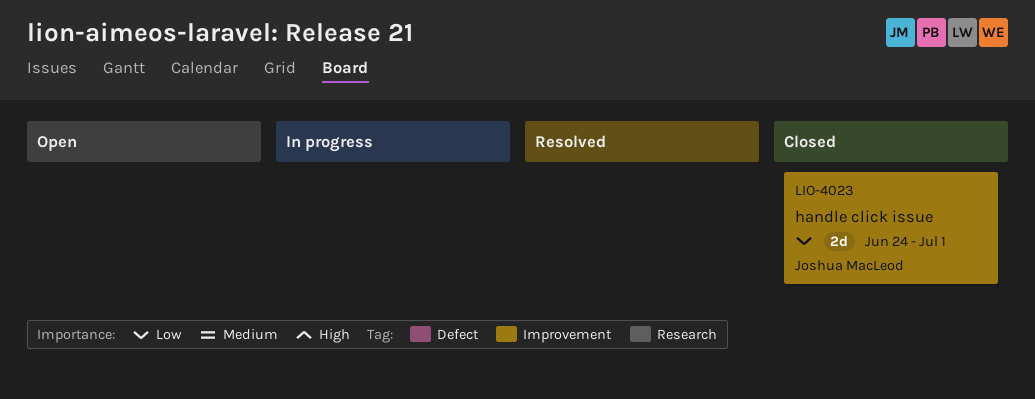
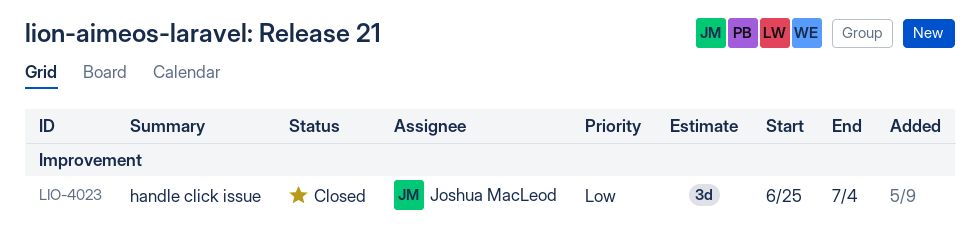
LIO-4023, estimate: 2d -> 3d
LIO-4023, start: Jun 24 -> Jun 25
LIO-4023, due: Jul 1 -> Jul 4

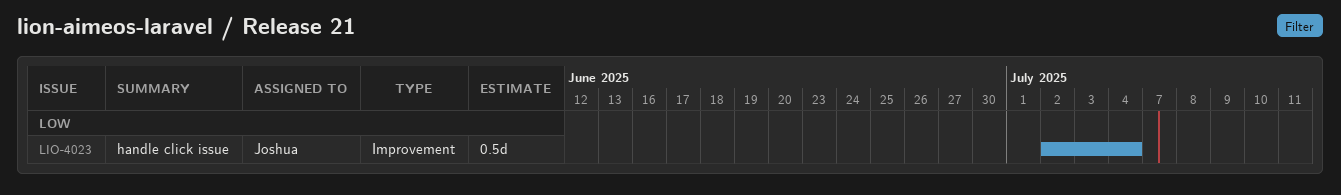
LIO-4023, estimate: 3d -> 0.5d
LIO-4023, start: Jun 25 -> Jul 2

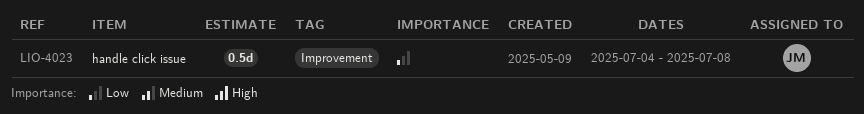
LIO-4023, start: Jul 2 -> Jul 4
LIO-4023, due: Jul 4 -> Jul 8

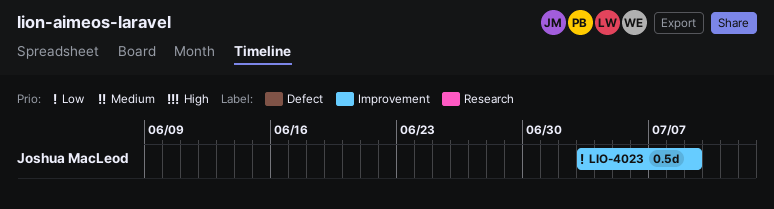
LIO-4023, start: Jul 4 -> Jul 3
LIO-4023, due: Jul 8 -> Jul 9

